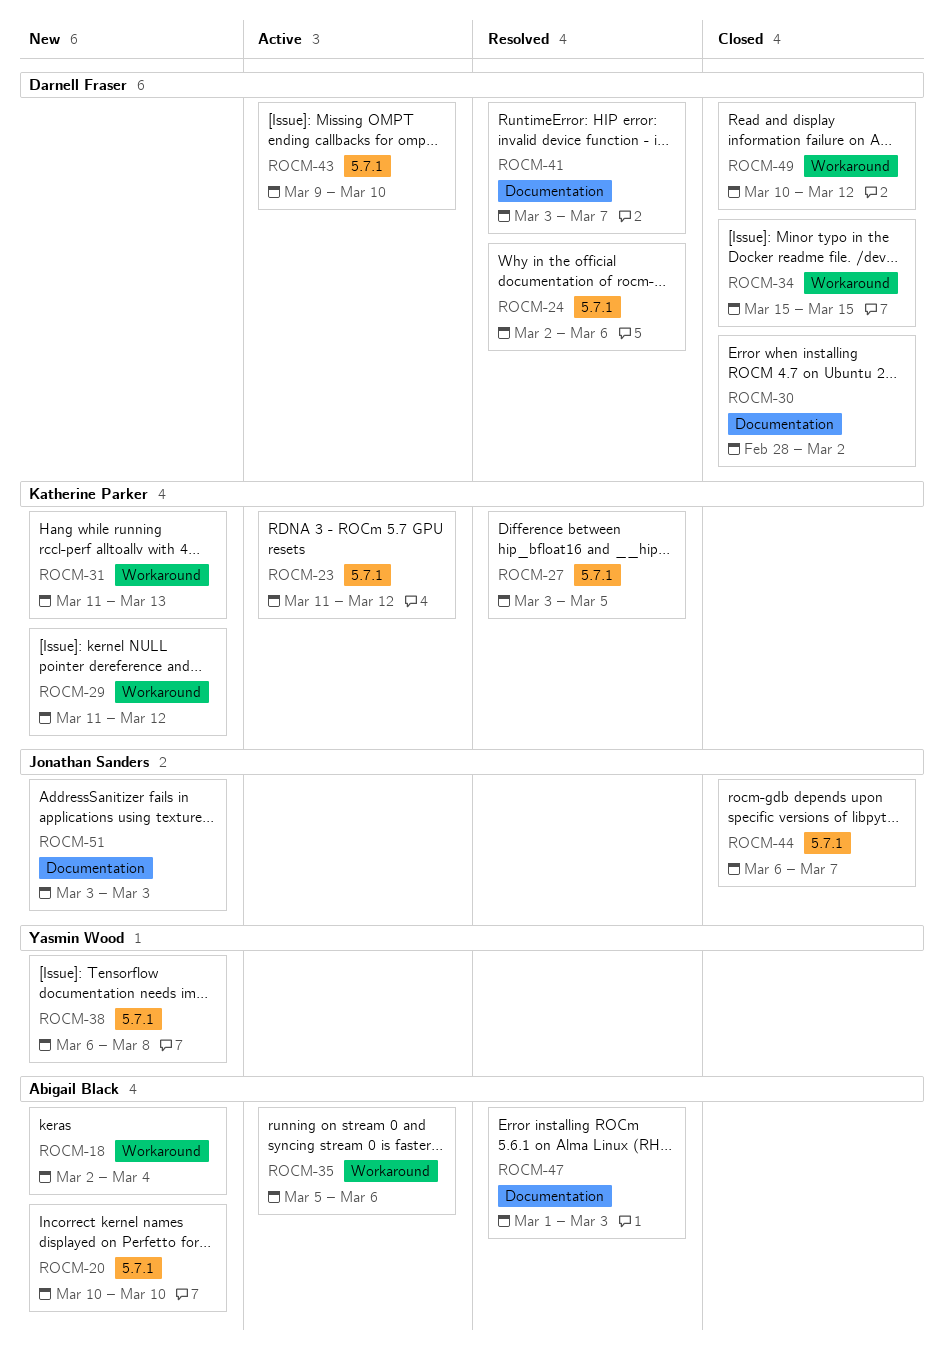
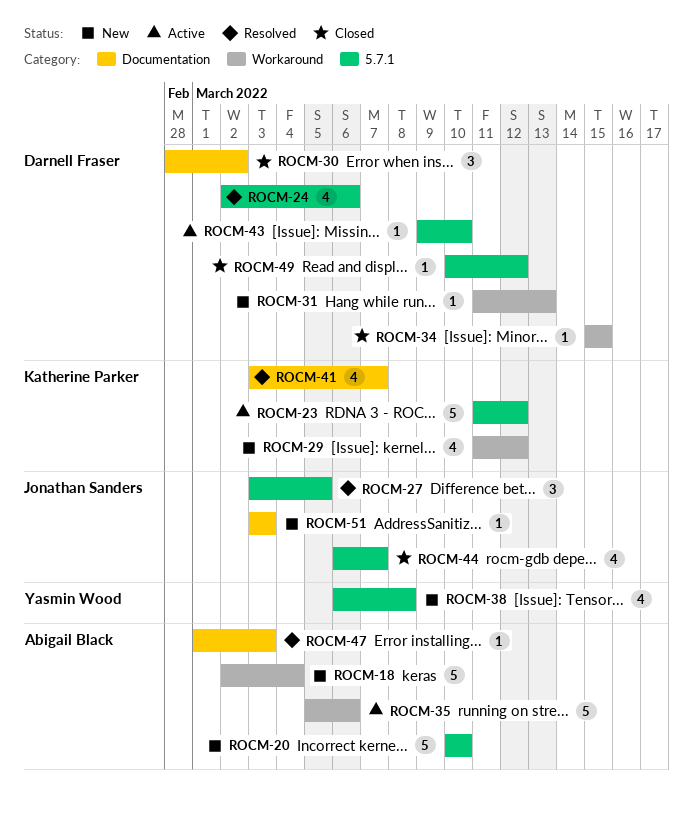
ROCM-27, owner: Katherine Parker -> Jonathan Sanders
ROCM-31, owner: Katherine Parker -> Darnell Fraser
ROCM-41, owner: Darnell Fraser -> Katherine Parker
ROCM-49, label: Workaround -> 5.7.1

